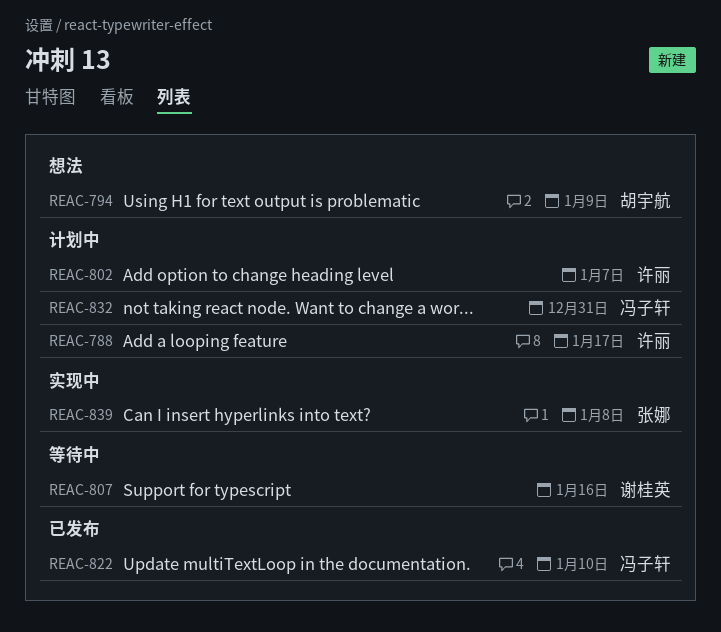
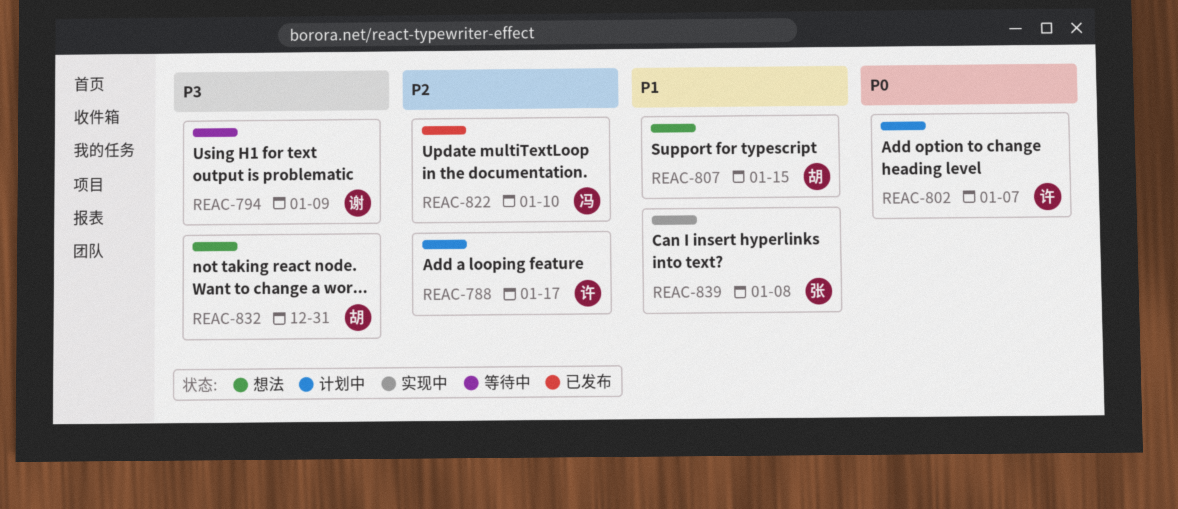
REAC-794, status: 想法 -> 等待中
REAC-794, owner: 胡宇航 -> 谢桂英
REAC-807, status: 等待中 -> 想法
REAC-807, owner: 谢桂英 -> 胡宇航
REAC-807, due: Jan 16 -> Jan 15
REAC-832, status: 计划中 -> 想法
REAC-832, owner: 冯子轩 -> 胡宇航

